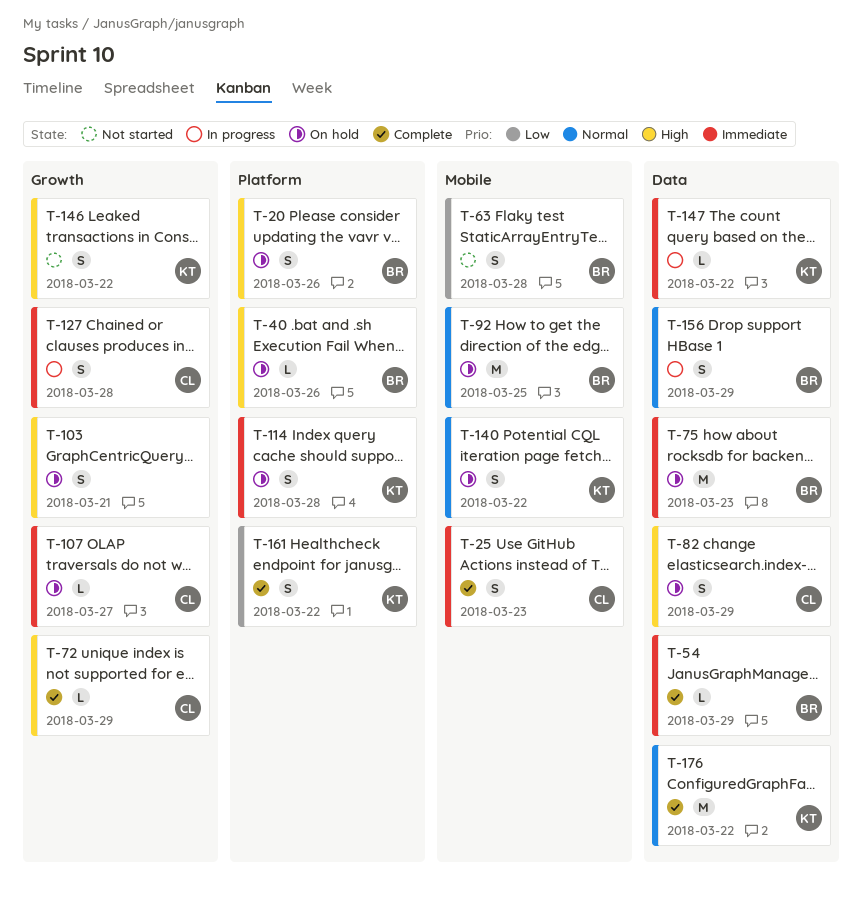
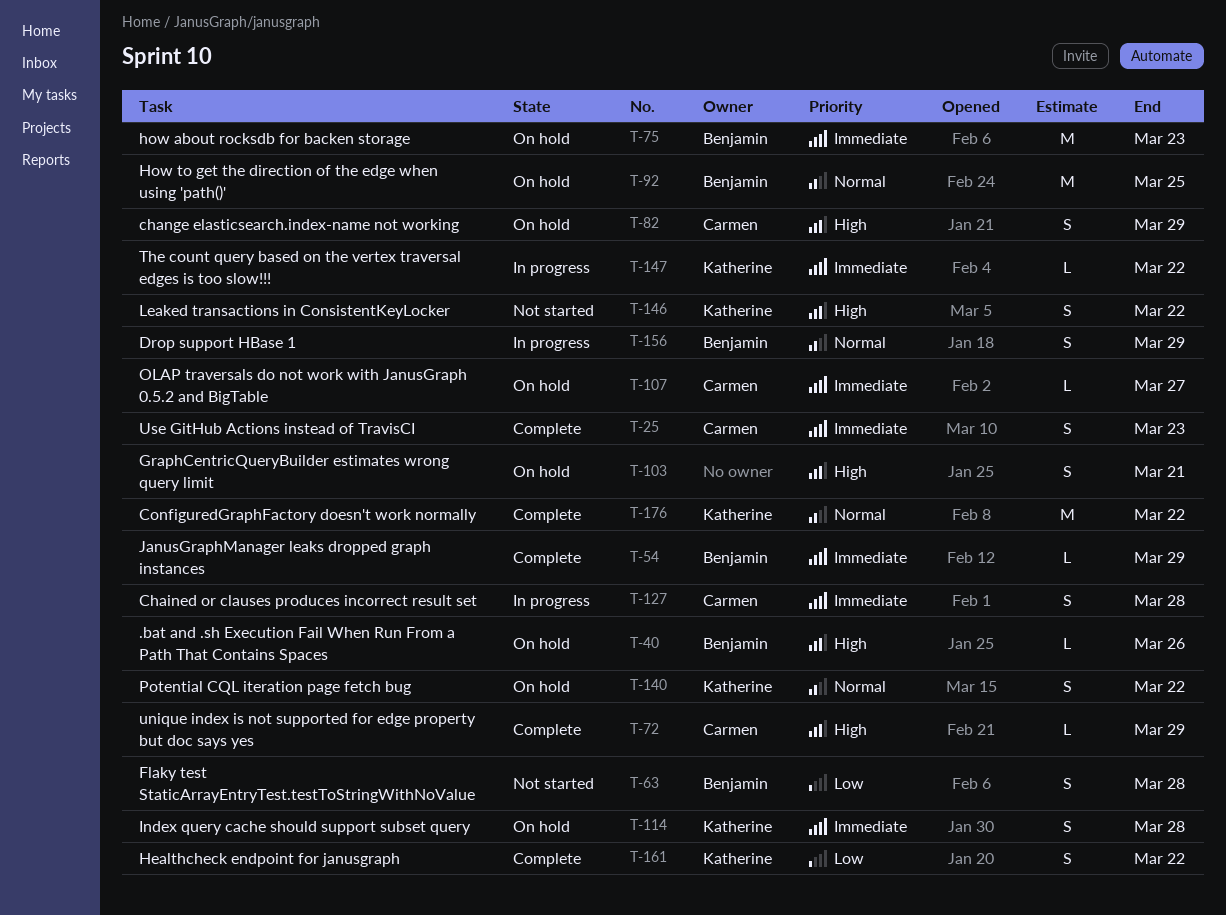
T-20: present -> none

